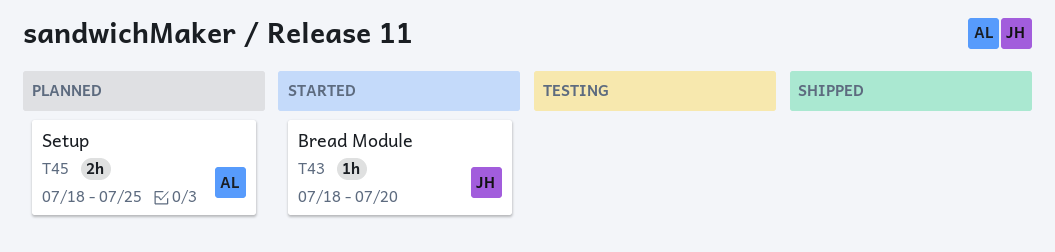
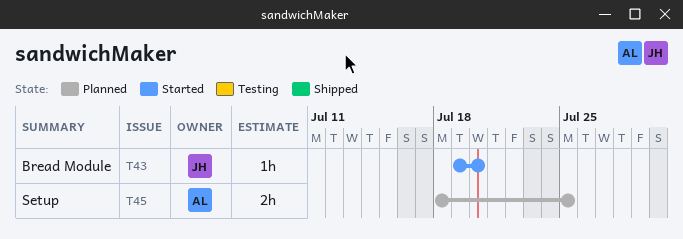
T43, start: Jul 18 -> Jul 19

